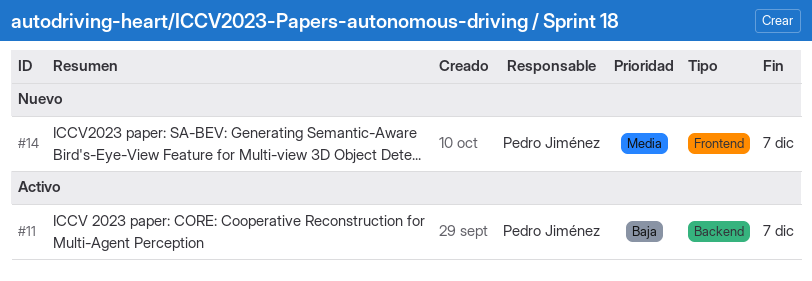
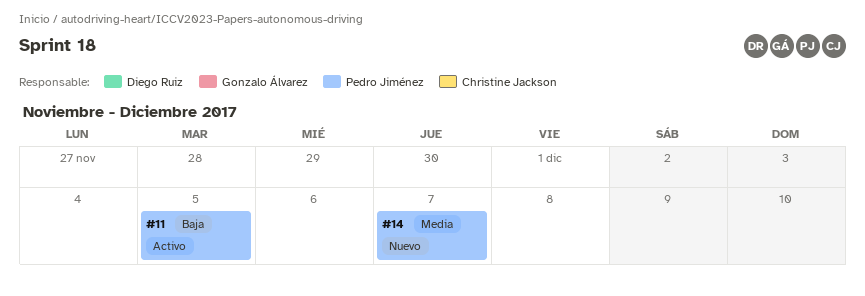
#11, due: Dec 7 -> Dec 5

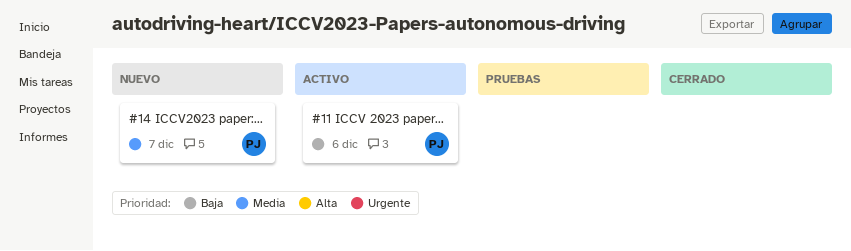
#11, due: Dec 5 -> Dec 6

